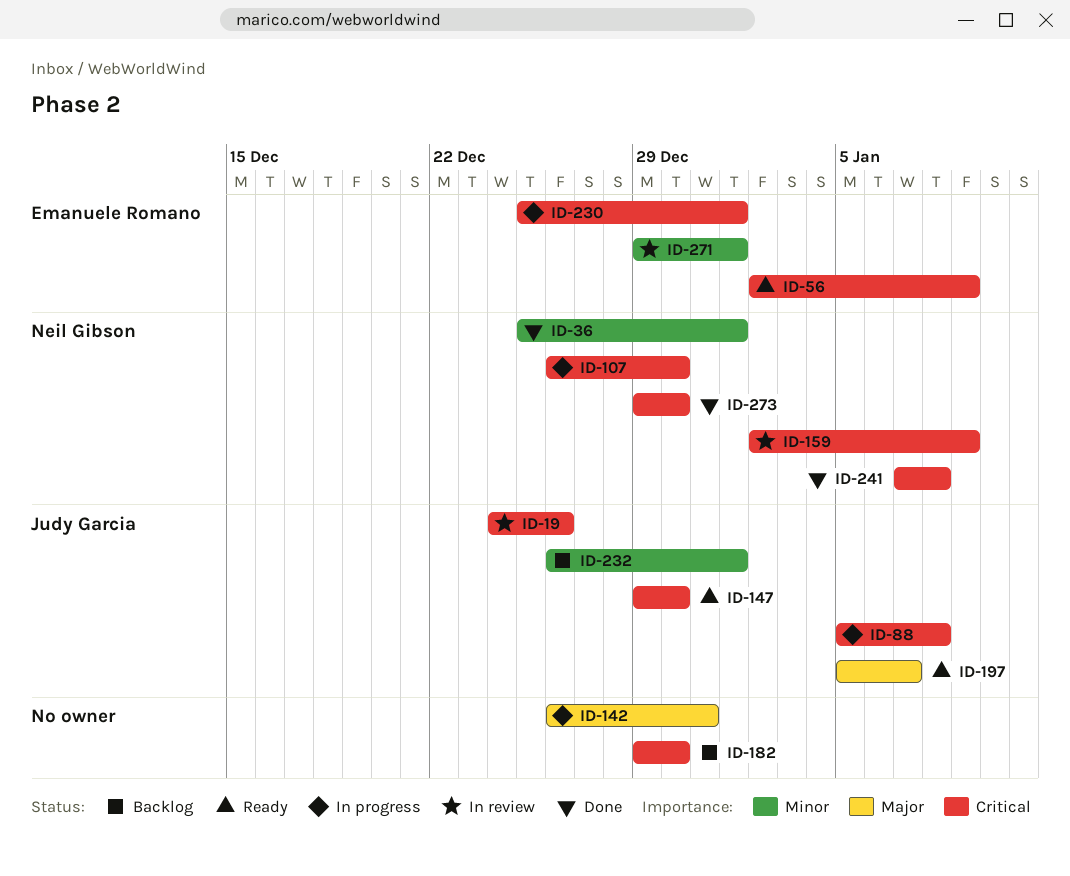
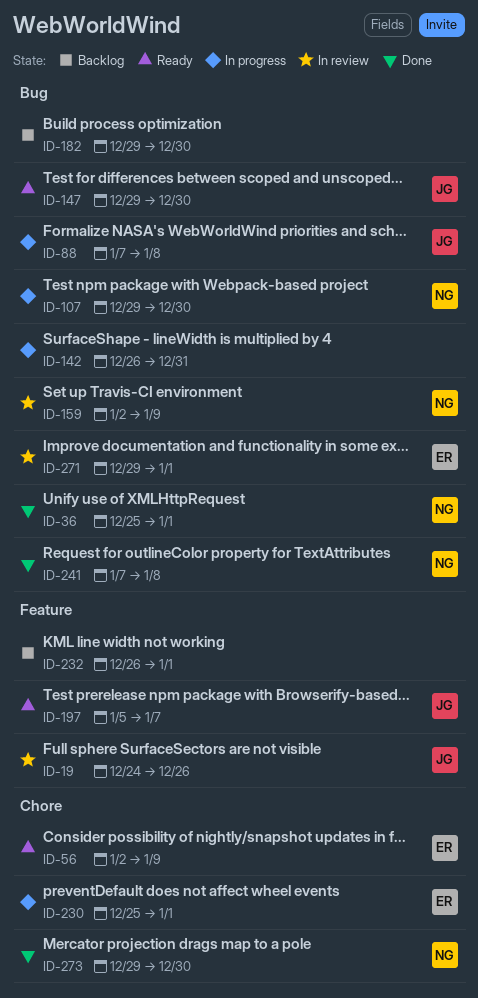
ID-88, start: Jan 5 -> Jan 7
ID-107, start: Dec 26 -> Dec 29
ID-232, owner: Judy Garcia -> none

